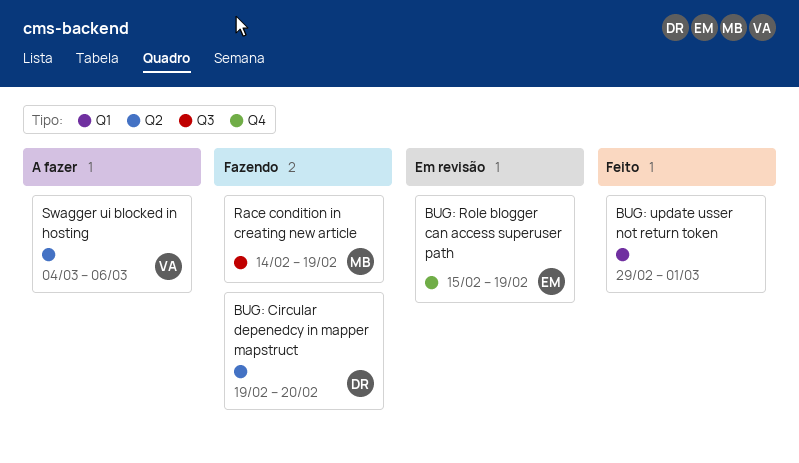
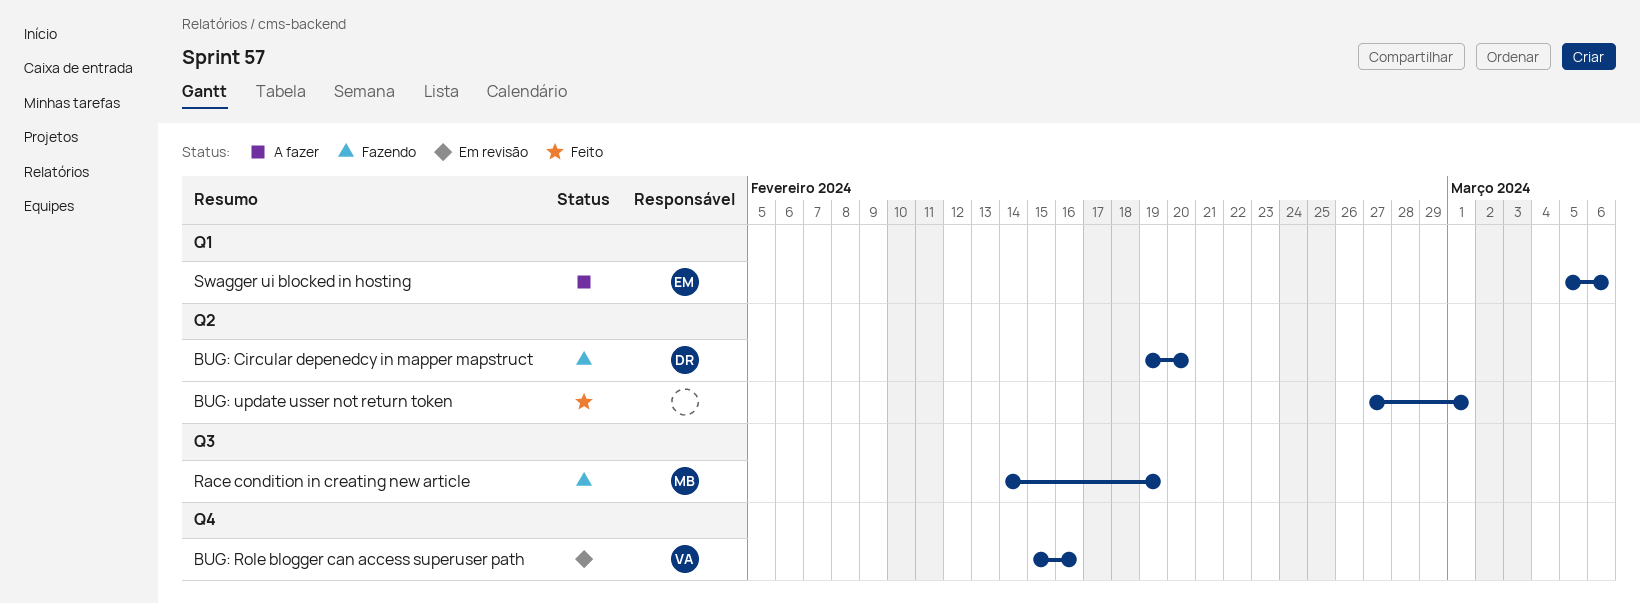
BUG: Role blogger can access superuser path, owner: EM -> VA
BUG: Role blogger can access superuser path, due: Feb 19 -> Feb 16
BUG: update usser not return token, label: Q1 -> Q2
BUG: update usser not return token, start: Feb 29 -> Feb 27
Swagger ui blocked in hosting, owner: VA -> EM
Swagger ui blocked in hosting, label: Q2 -> Q1
Swagger ui blocked in hosting, start: Mar 4 -> Mar 5

